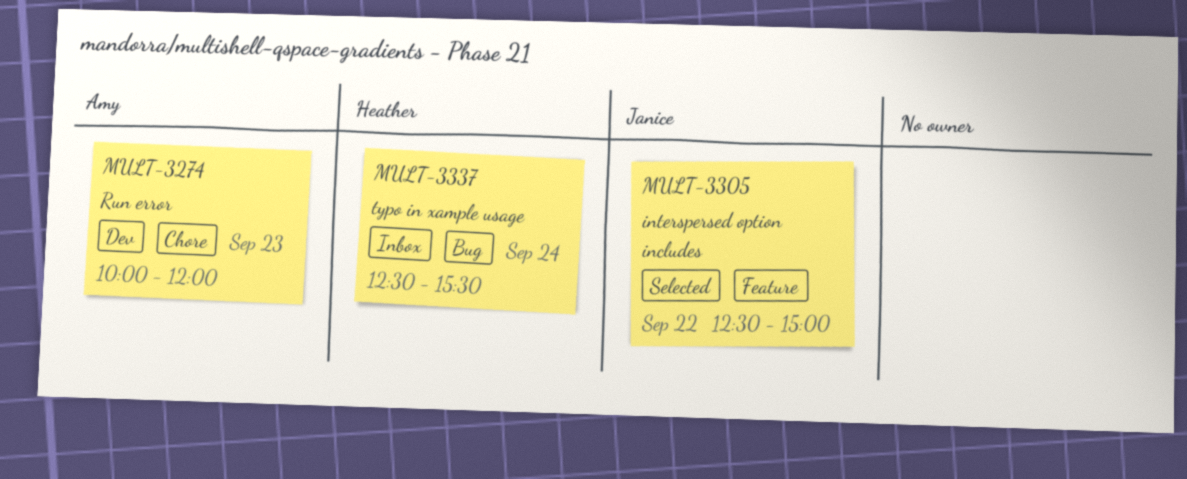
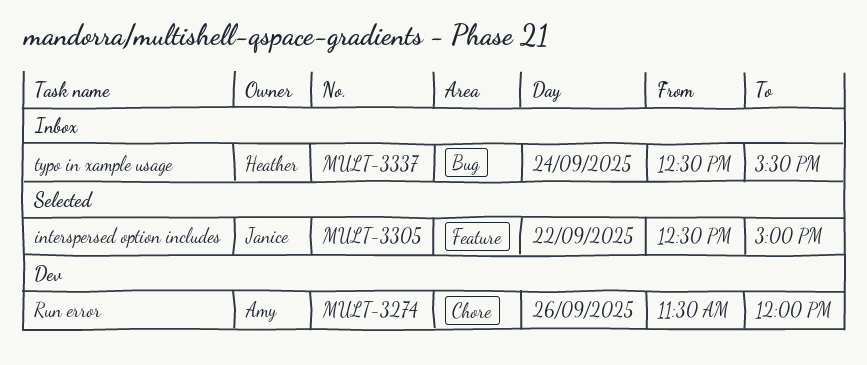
MULT-3274, day: Sep 23 -> Sep 26
MULT-3274, begins: 10:00 -> 11:30

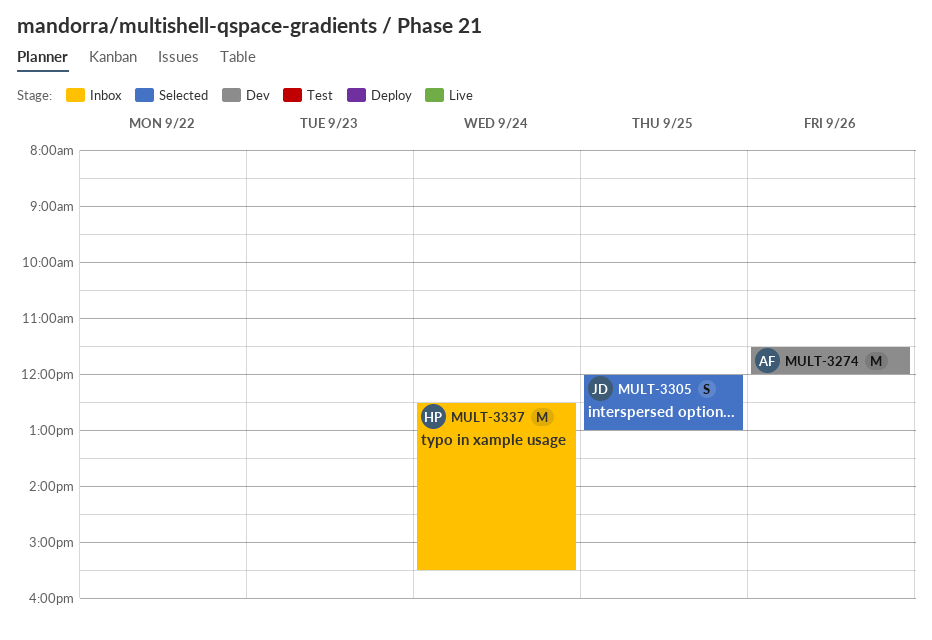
MULT-3305, day: Sep 22 -> Sep 25
MULT-3305, begins: 12:30 -> 12:00
MULT-3305, ends: 15:00 -> 13:00

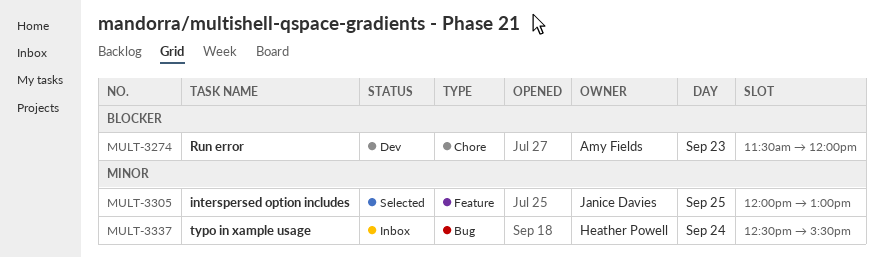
MULT-3274, day: Sep 26 -> Sep 23

